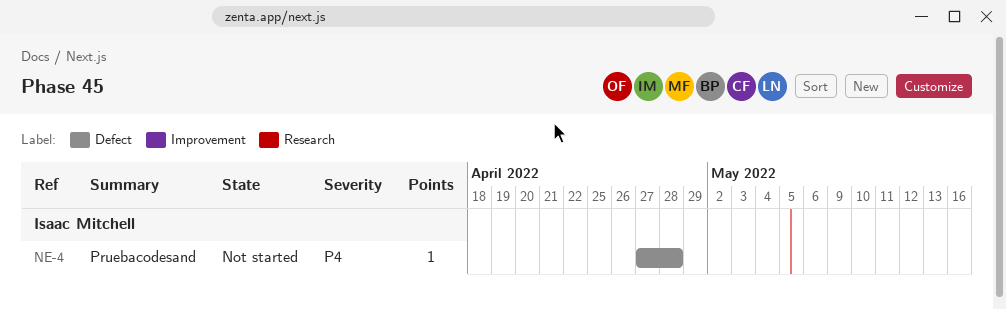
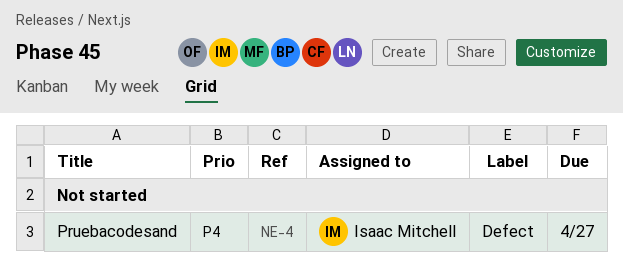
NE-4, due: Apr 28 -> Apr 27

